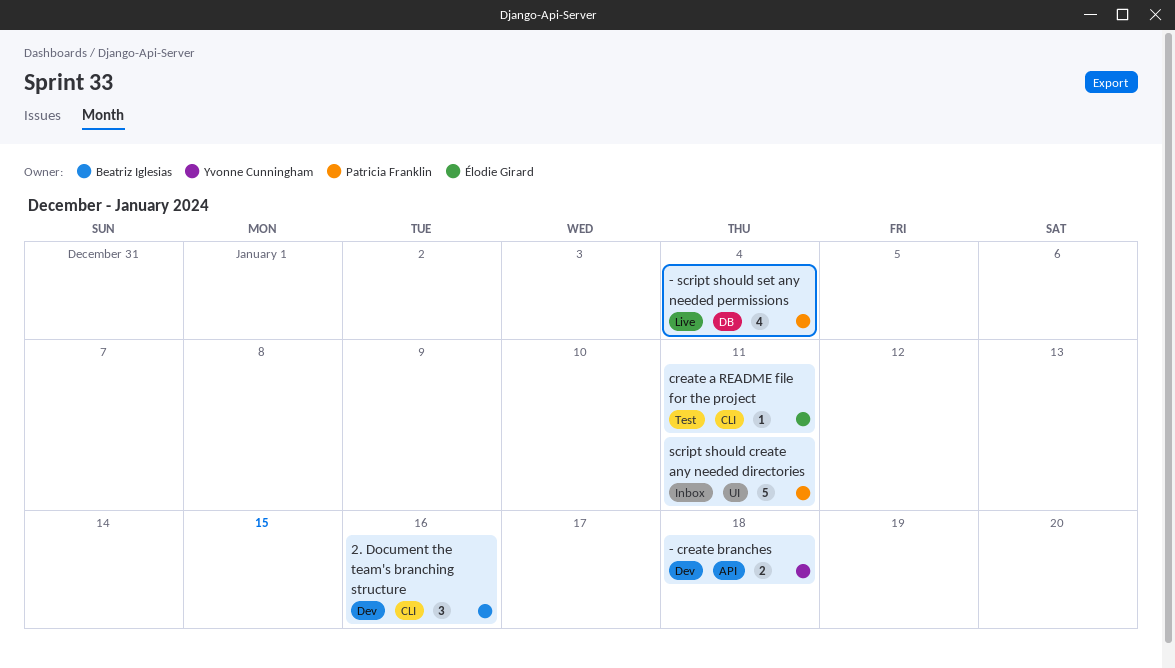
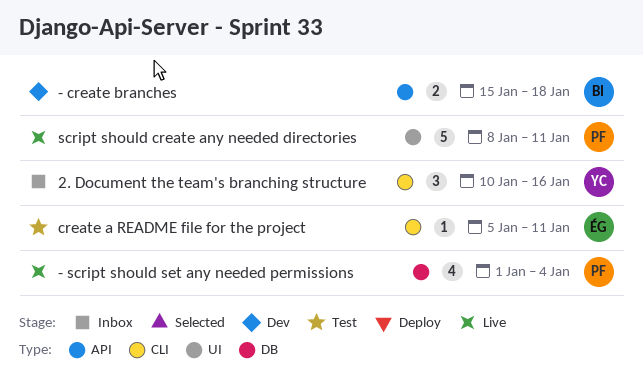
- create branches, owner: Yvonne Cunningham -> Beatriz Iglesias
2. Document the team's branching structure, status: Dev -> Inbox
2. Document the team's branching structure, owner: Beatriz Iglesias -> Yvonne Cunningham
script should create any needed directories, status: Inbox -> Live

